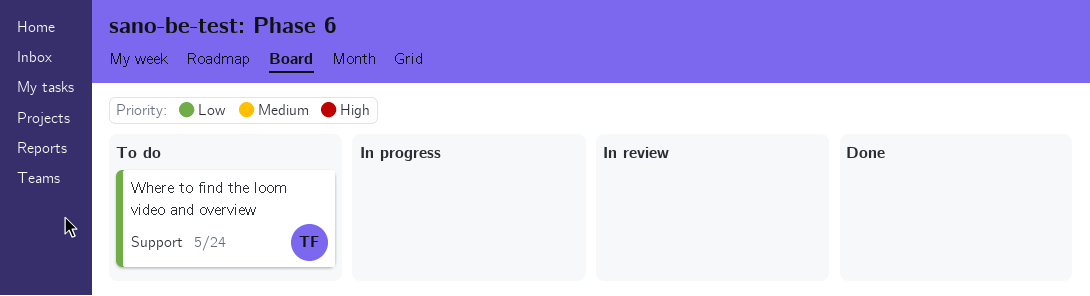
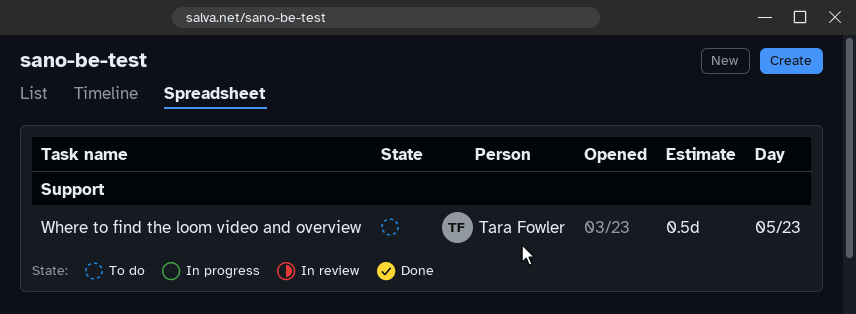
Where to find the loom video and overview, day: May 24 -> May 23

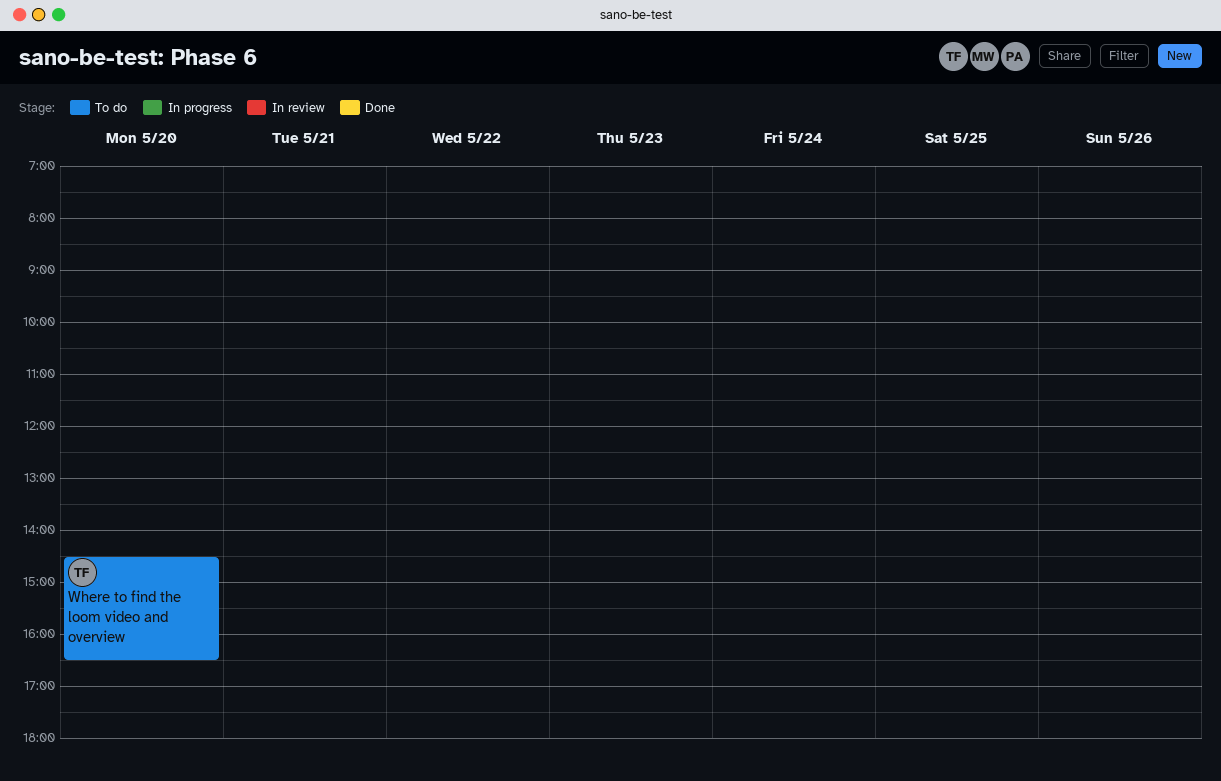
Where to find the loom video and overview, day: May 23 -> May 20

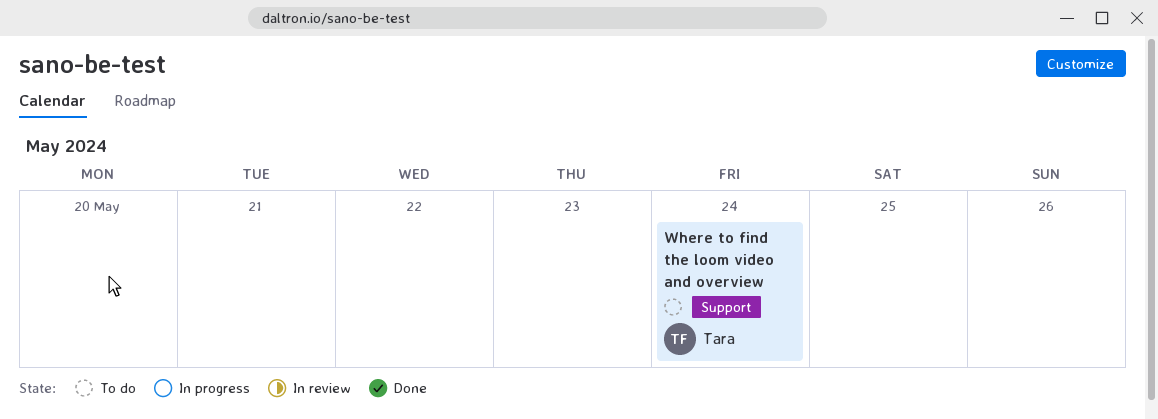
Where to find the loom video and overview, day: May 20 -> May 24

